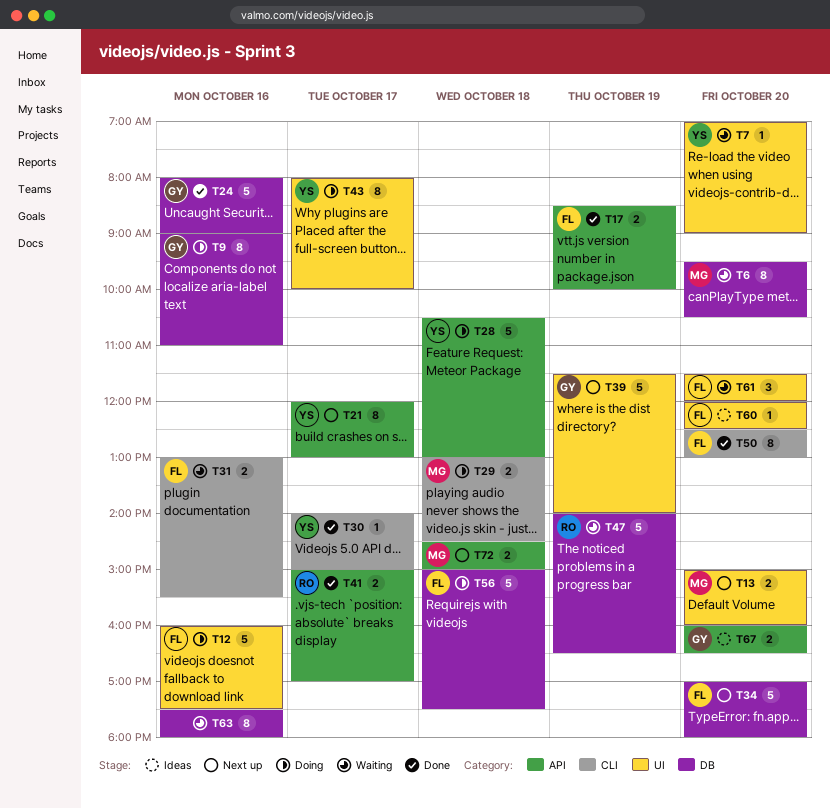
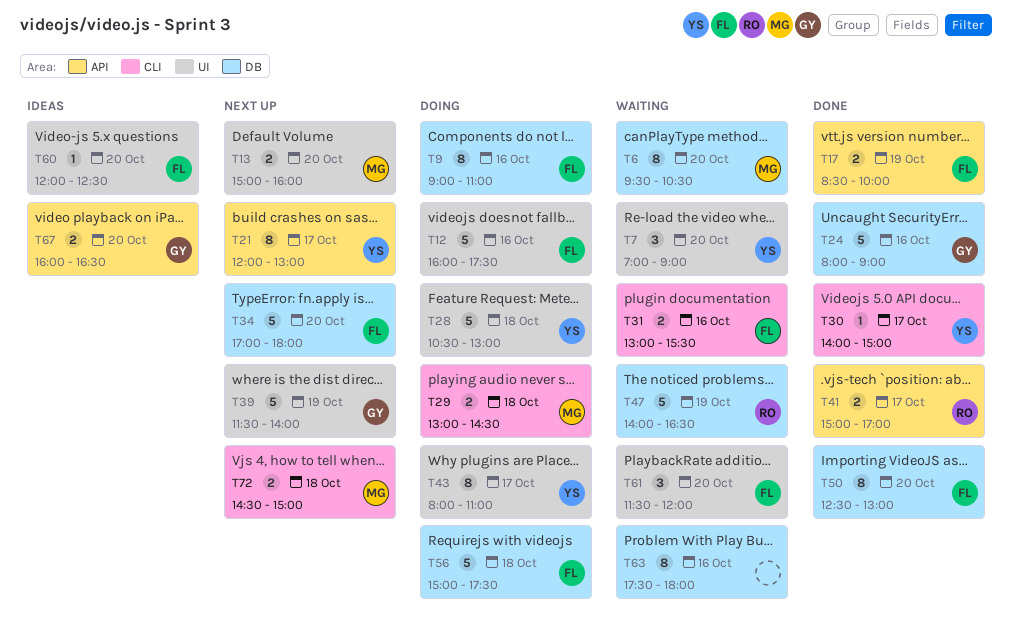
T7, estimate: 1 -> 3
T9, owner: GY -> FL
T28, label: API -> UI
T43, ends: 10:00 -> 11:00
T50, label: CLI -> DB
T72, label: API -> CLI

